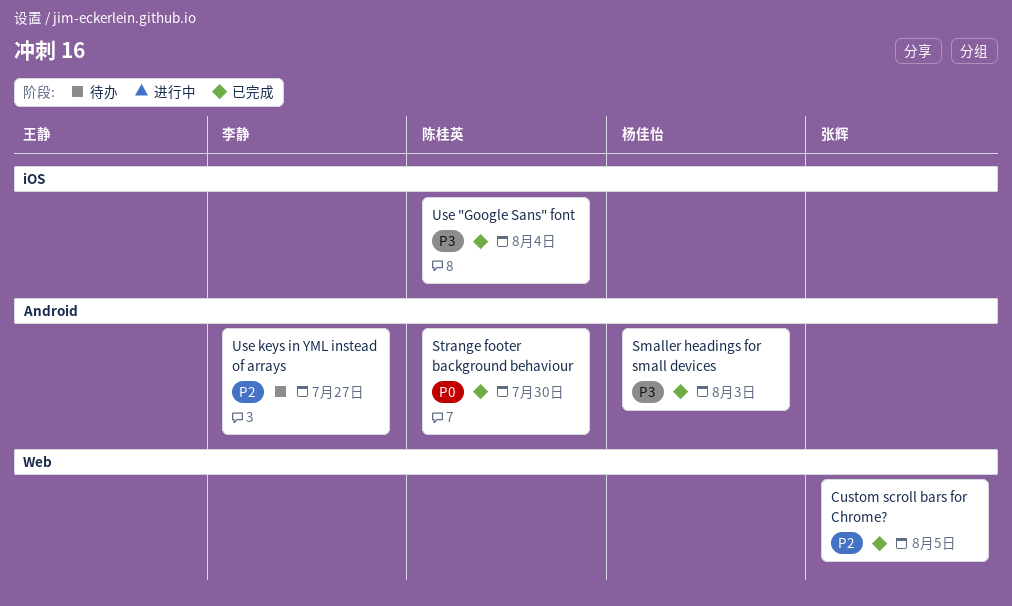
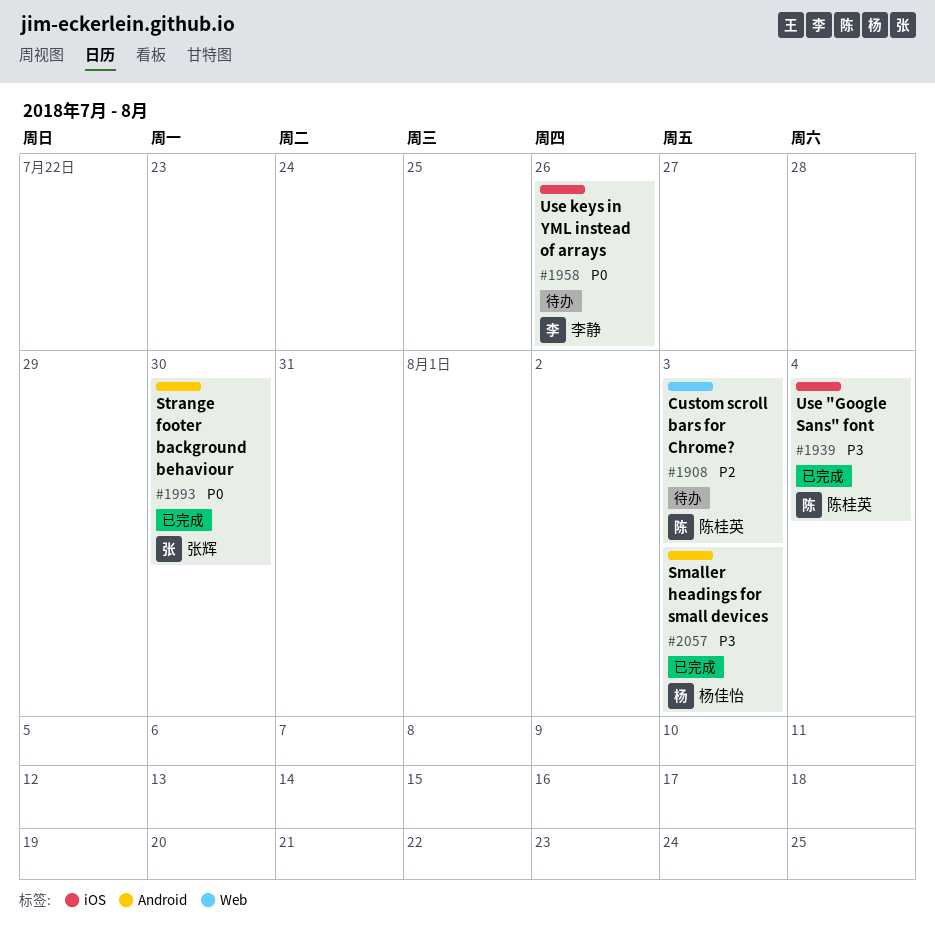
Custom scroll bars for Chrome?, status: 已完成 -> 待办
Custom scroll bars for Chrome?, owner: 张辉 -> 陈桂英
Custom scroll bars for Chrome?, due: Aug 5 -> Aug 3
Strange footer background behaviour, owner: 陈桂英 -> 张辉
Use keys in YML instead of arrays, priority: P2 -> P0
Use keys in YML instead of arrays, label: Android -> iOS
Use keys in YML instead of arrays, due: Jul 27 -> Jul 26

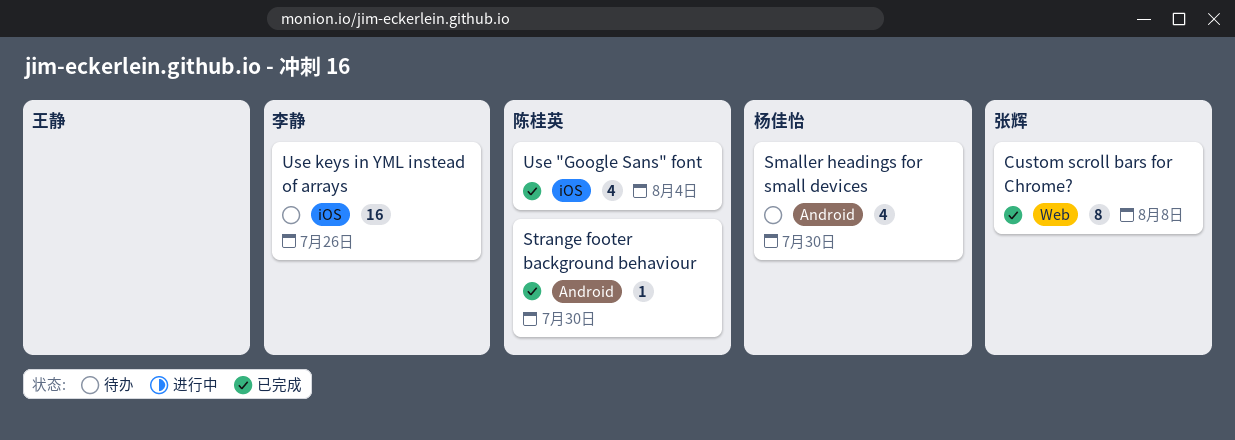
Custom scroll bars for Chrome?, status: 待办 -> 已完成
Custom scroll bars for Chrome?, owner: 陈桂英 -> 张辉
Custom scroll bars for Chrome?, due: Aug 3 -> Aug 8
Smaller headings for small devices, status: 已完成 -> 待办
Smaller headings for small devices, due: Aug 3 -> Jul 30
Strange footer background behaviour, owner: 张辉 -> 陈桂英

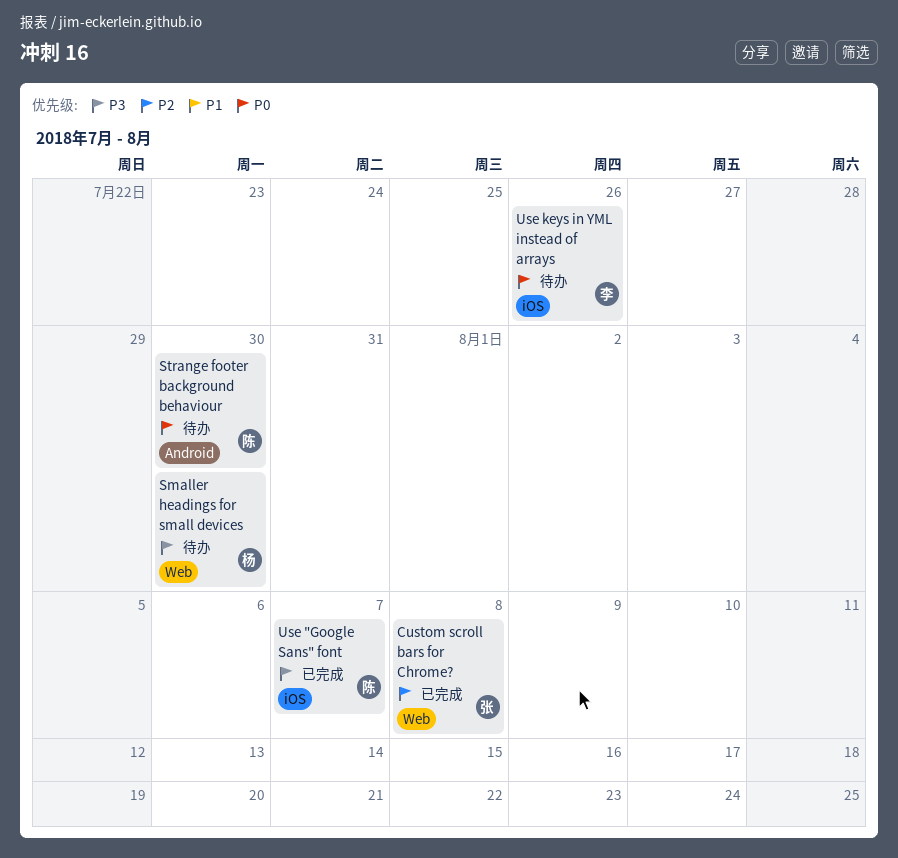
Smaller headings for small devices, label: Android -> Web
Strange footer background behaviour, status: 已完成 -> 待办
Use "Google Sans" font, due: Aug 4 -> Aug 7

